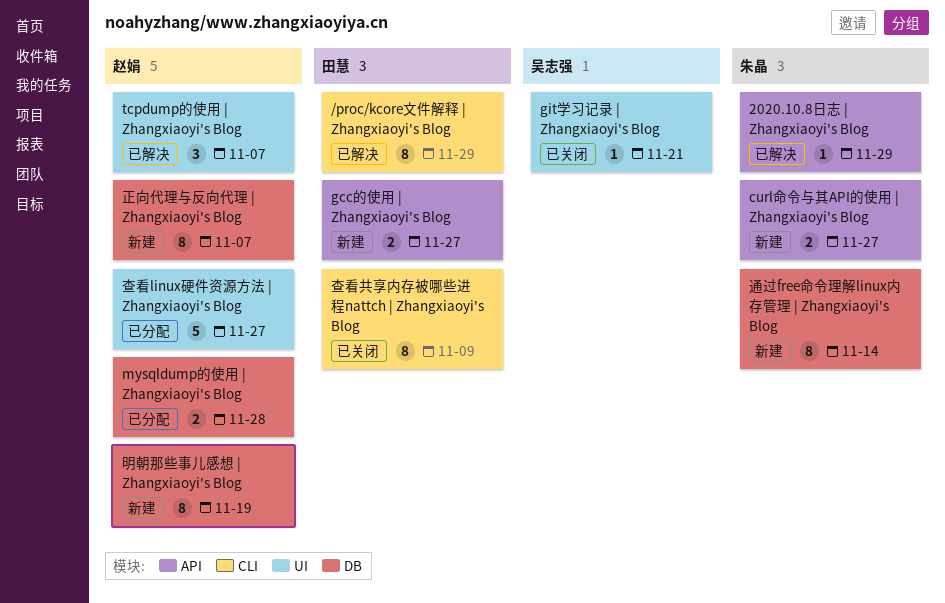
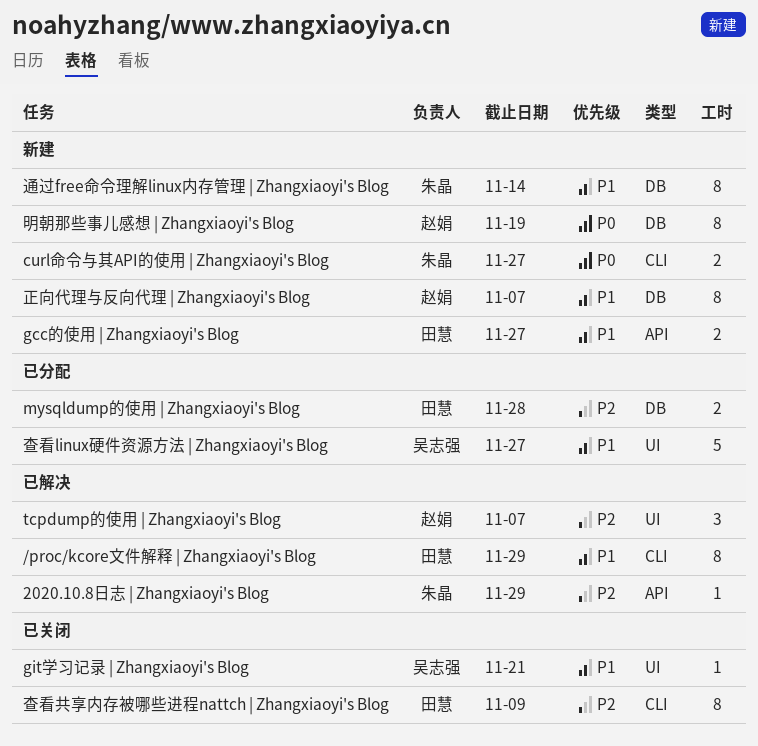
curl命令与其API的使用 | Zhangxiaoyi's Blog, label: API -> CLI
mysqldump的使用 | Zhangxiaoyi's Blog, owner: 赵娟 -> 田慧
查看linux硬件资源方法 | Zhangxiaoyi's Blog, owner: 赵娟 -> 吴志强

